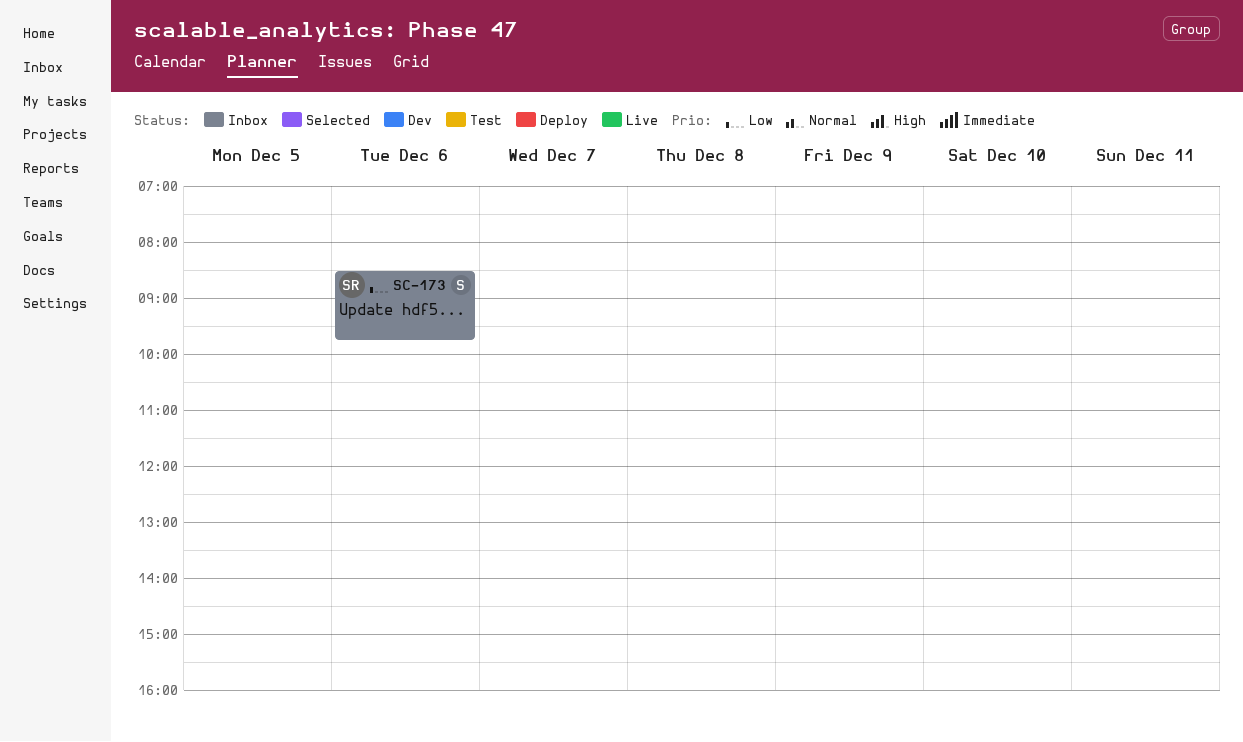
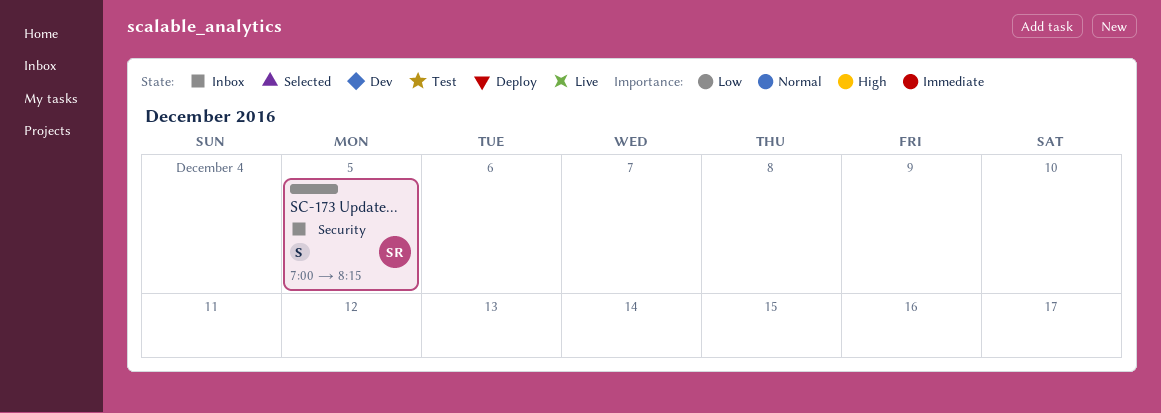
SC-173, day: Dec 6 -> Dec 5
SC-173, begins: 08:30 -> 07:00
SC-173, ends: 09:45 -> 08:15

